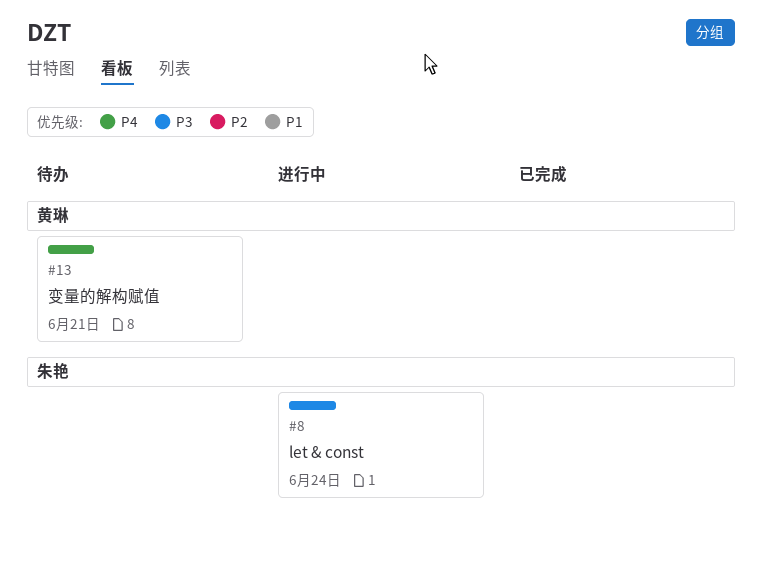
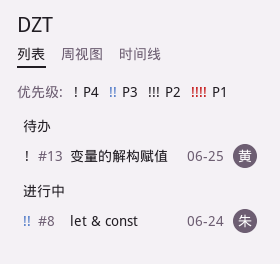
#13, due: Jun 21 -> Jun 25

